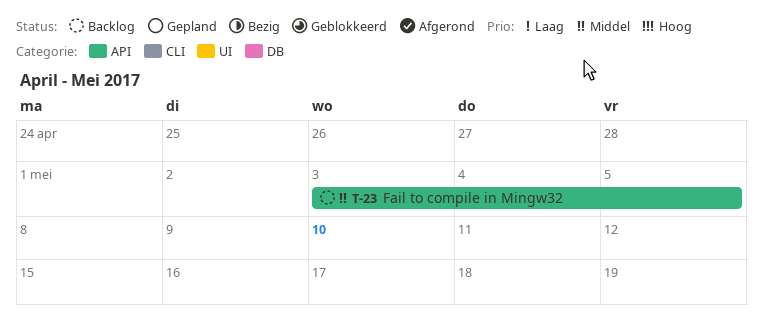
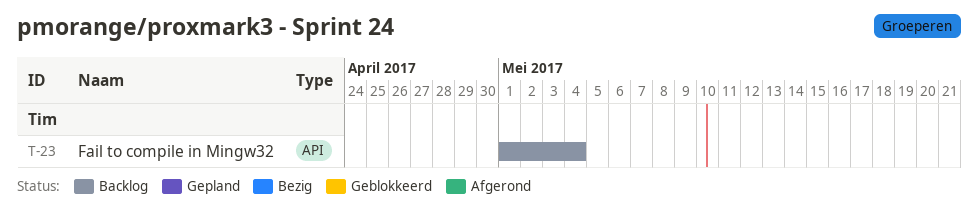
T-23, start: May 3 -> May 1
T-23, due: May 5 -> May 4

